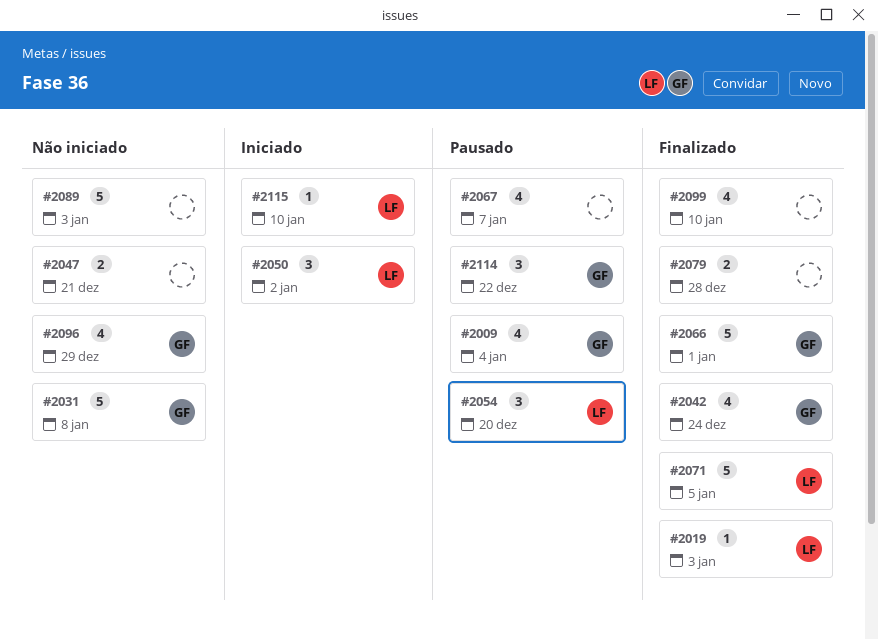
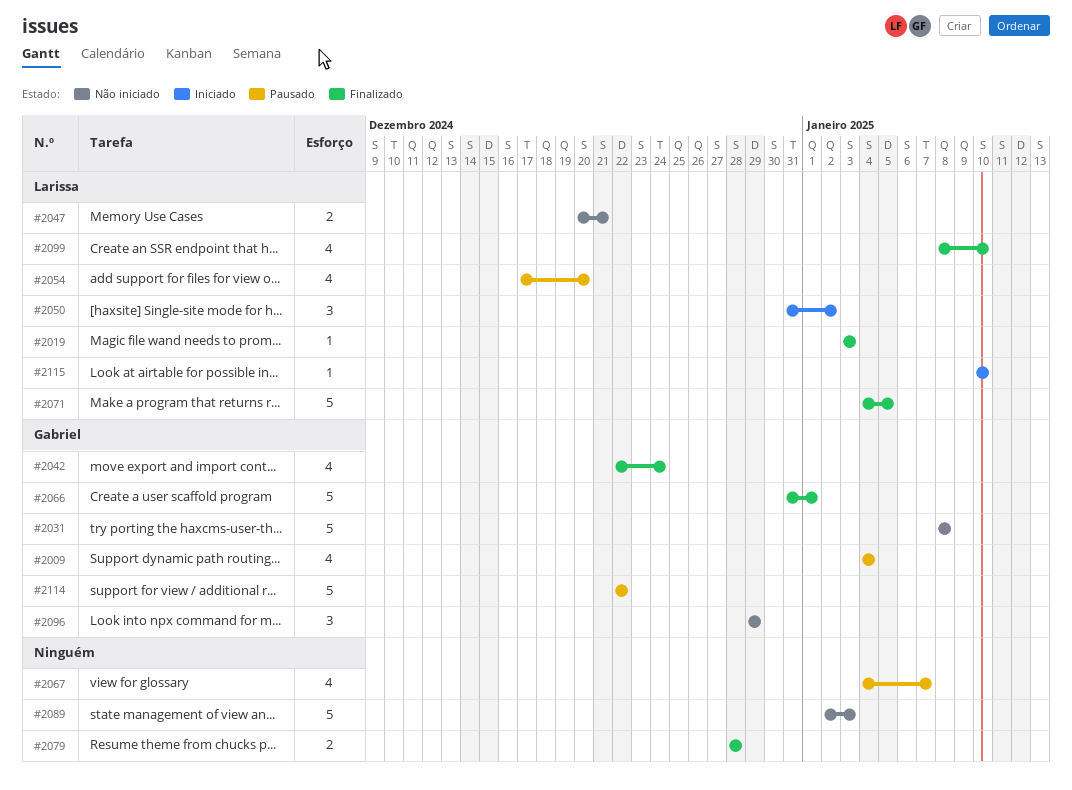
#2047, owner: none -> Larissa
#2054, estimate: 3 -> 4
#2096, estimate: 4 -> 3
#2099, owner: none -> Larissa
#2114, estimate: 3 -> 5

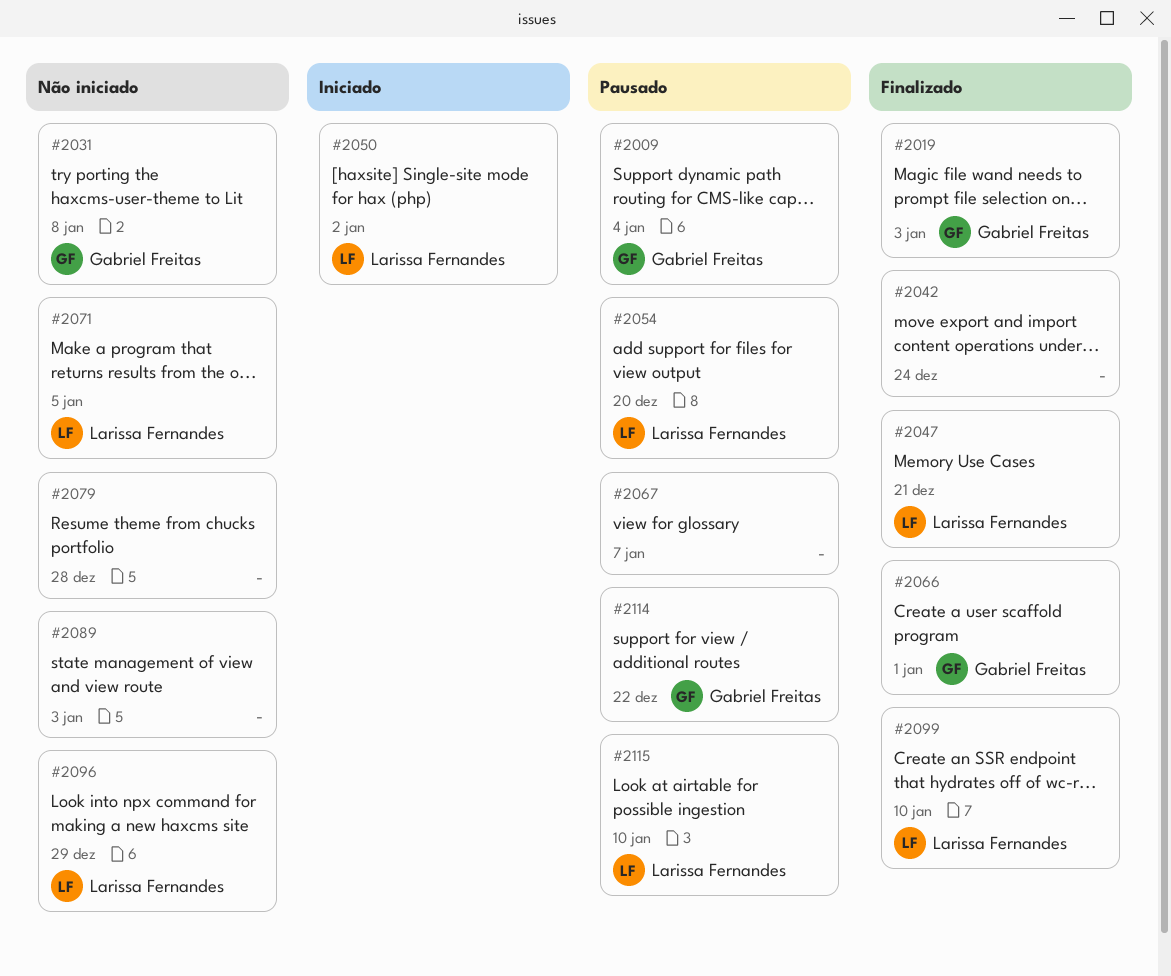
#2019, owner: Larissa Fernandes -> Gabriel Freitas
#2042, owner: Gabriel Freitas -> none
#2047, status: Não iniciado -> Finalizado
#2071, status: Finalizado -> Não iniciado
#2079, status: Finalizado -> Não iniciado
#2096, owner: Gabriel Freitas -> Larissa Fernandes
#2115, status: Iniciado -> Pausado

